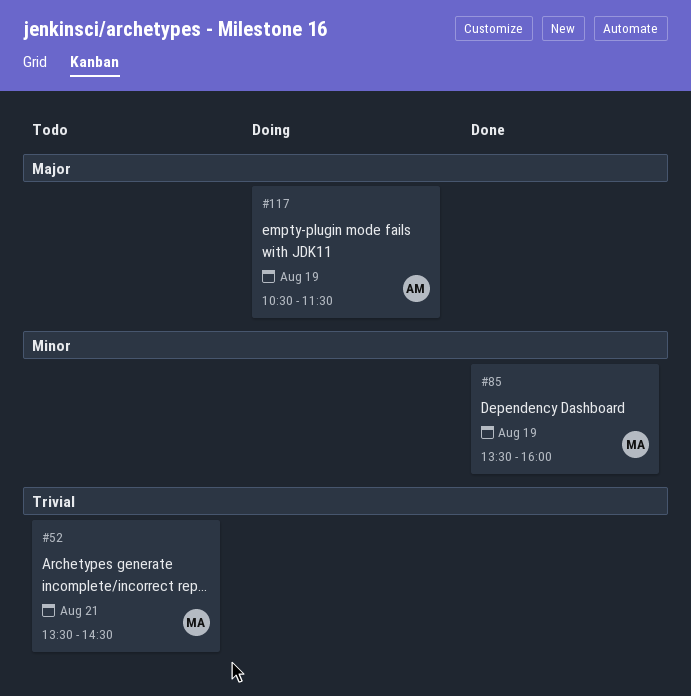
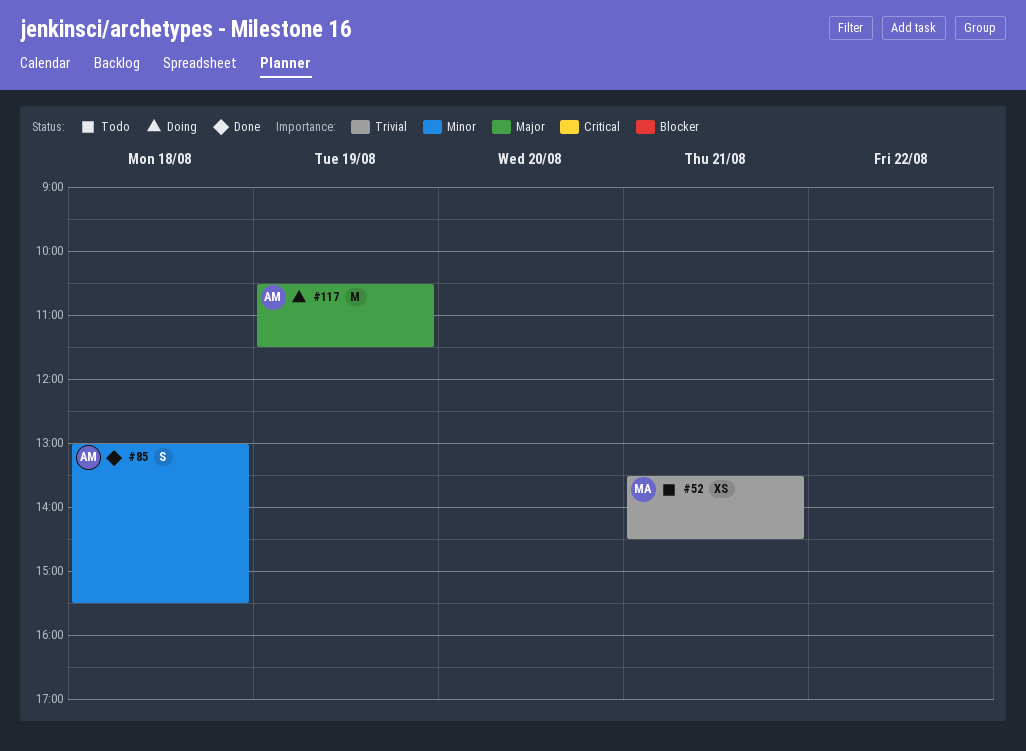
#85, owner: MA -> AM
#85, day: Aug 19 -> Aug 18
#85, begins: 13:30 -> 13:00
#85, ends: 16:00 -> 15:30

